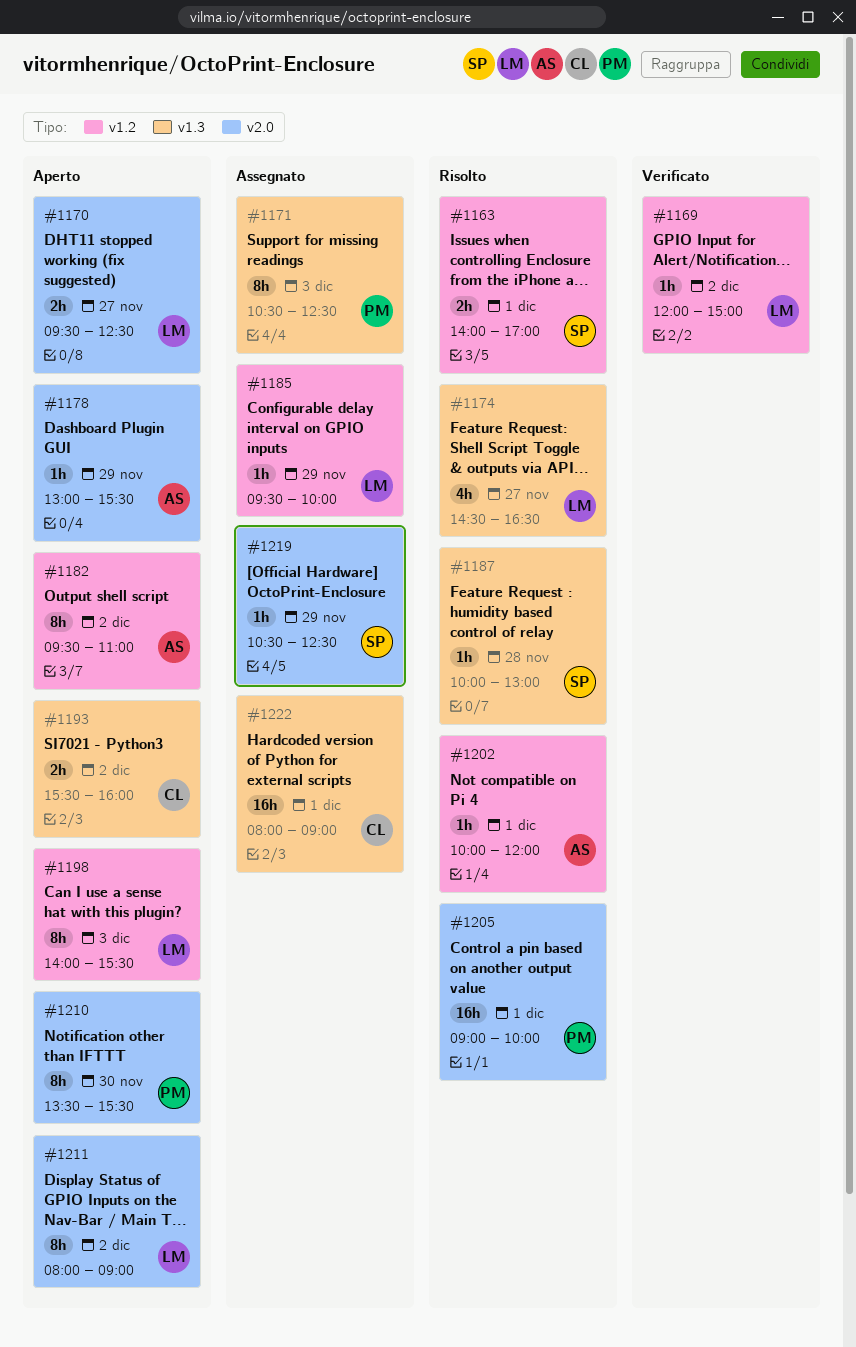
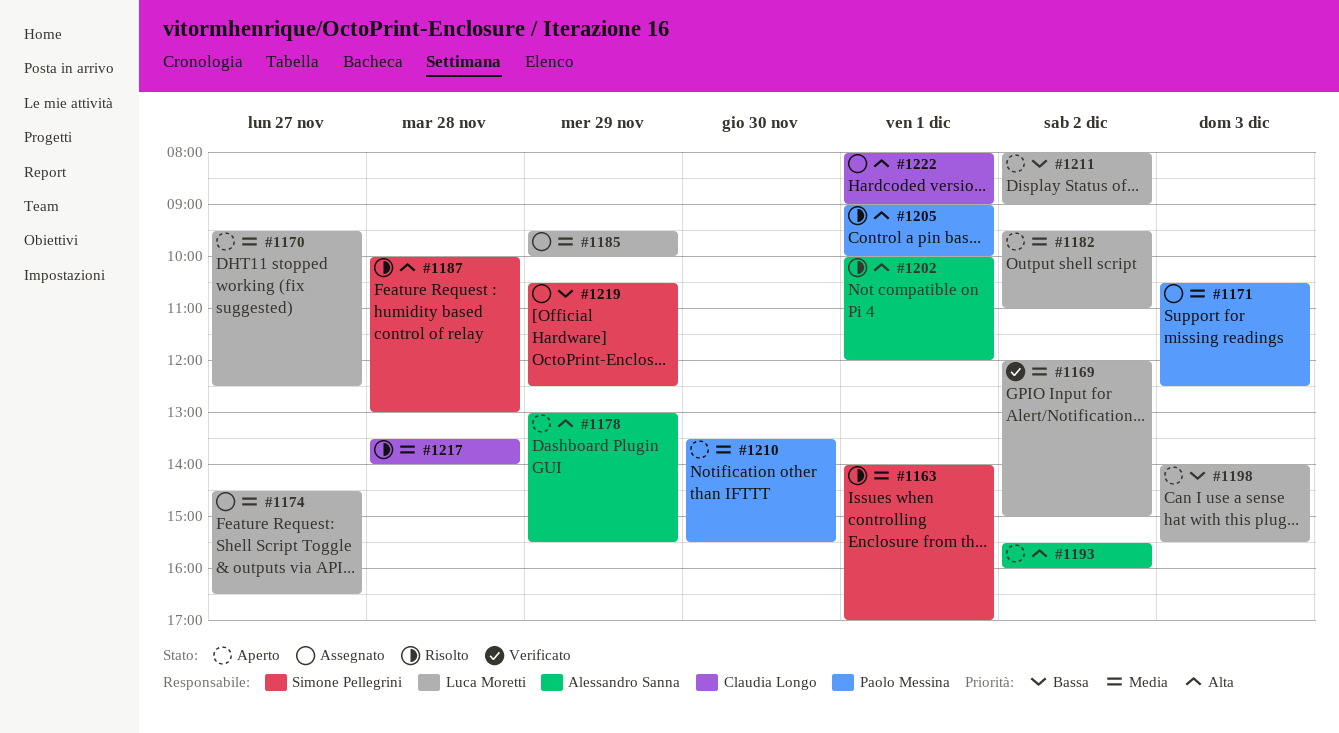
#1174, status: Risolto -> Assegnato
#1182, owner: Alessandro Sanna -> Luca Moretti
#1193, owner: Claudia Longo -> Alessandro Sanna
#1217: none -> present

